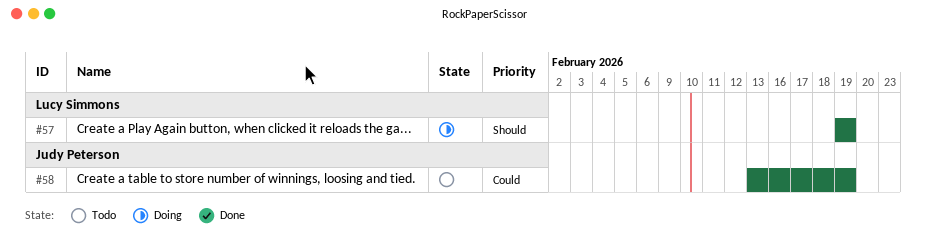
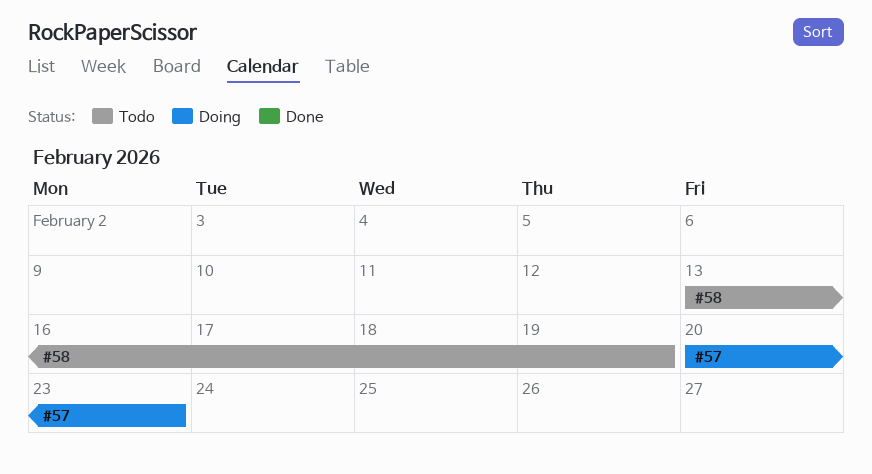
#57, start: Feb 19 -> Feb 20
#57, due: Feb 19 -> Feb 23

